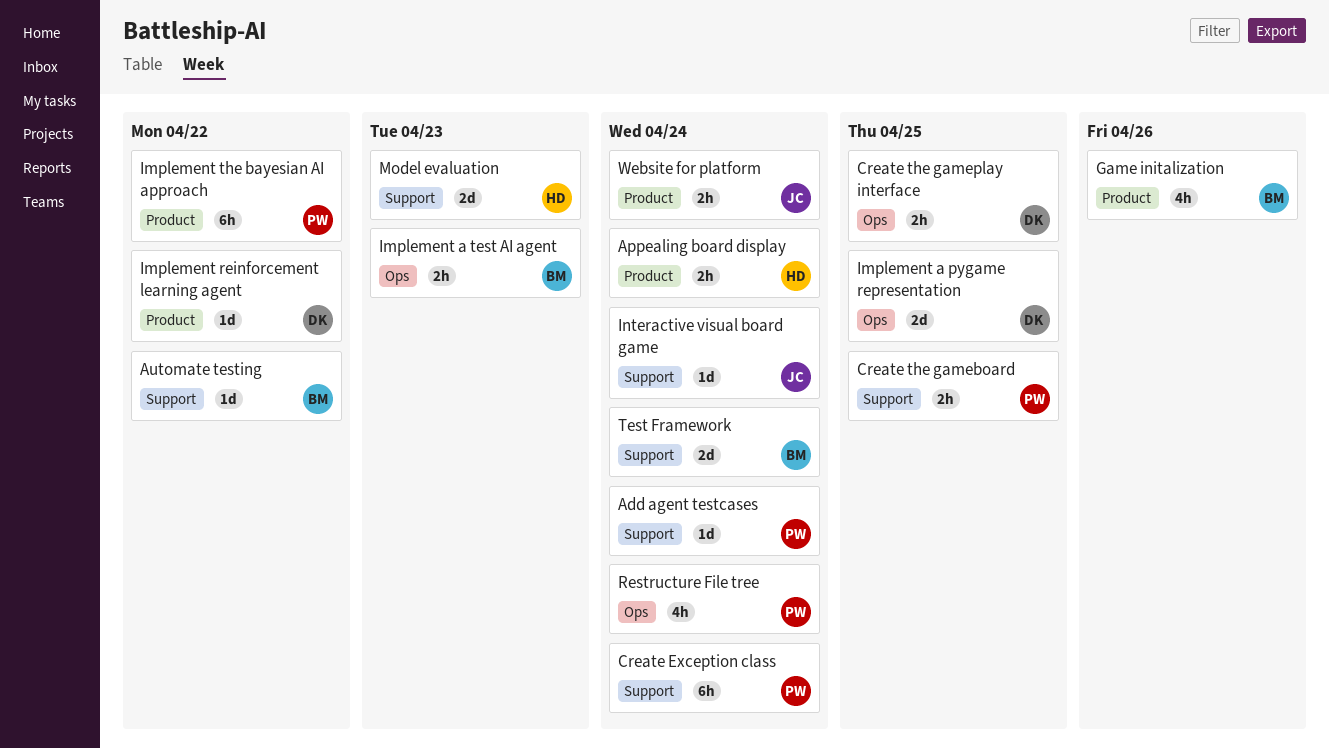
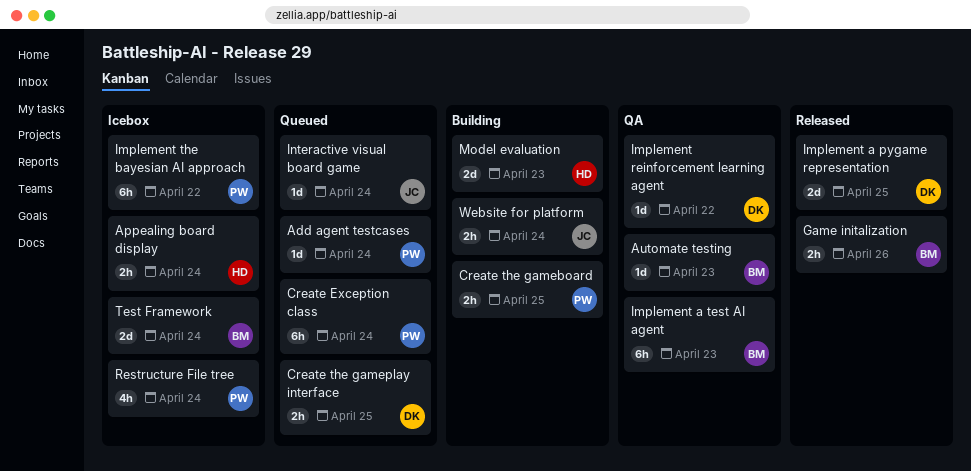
Automate testing, due: Apr 22 -> Apr 23
Game initalization, estimate: 4h -> 2h
Implement a test AI agent, estimate: 2h -> 6h

